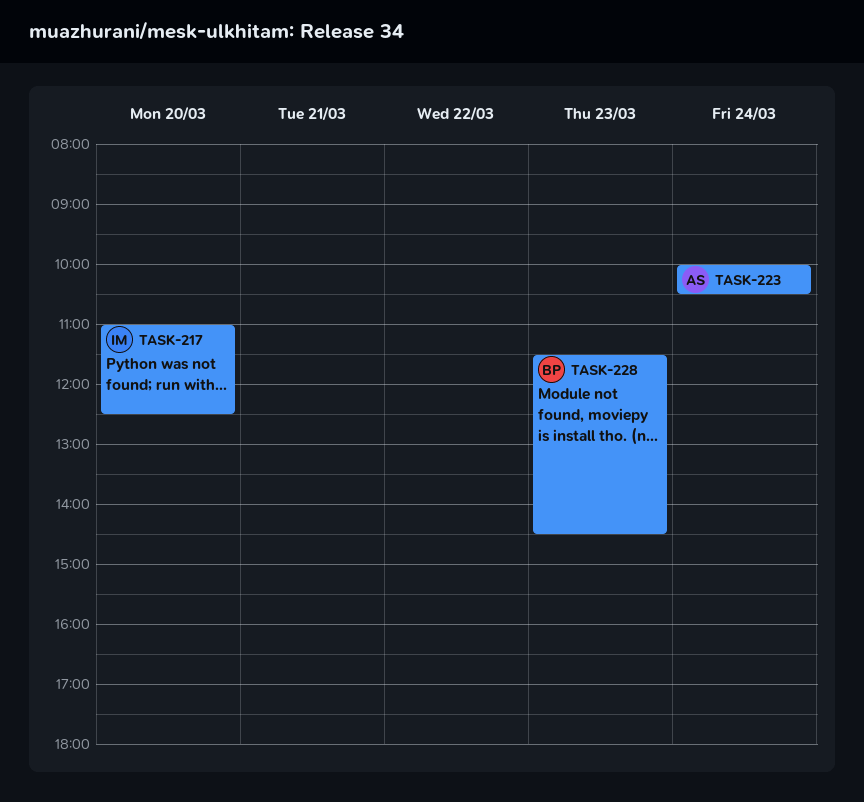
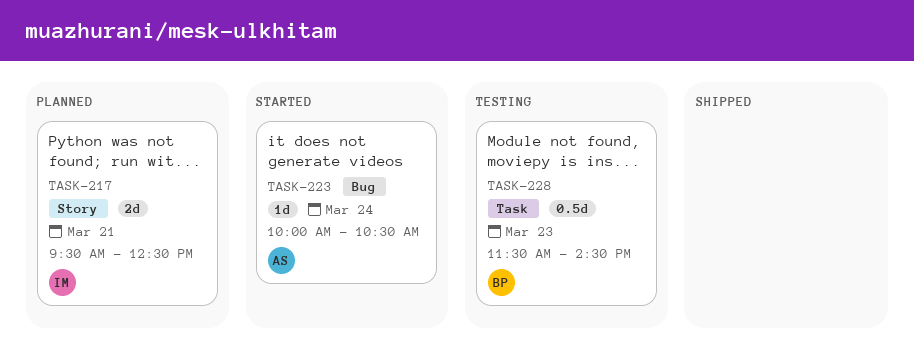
TASK-217, day: Mar 20 -> Mar 21
TASK-217, begins: 11:00 -> 09:30

